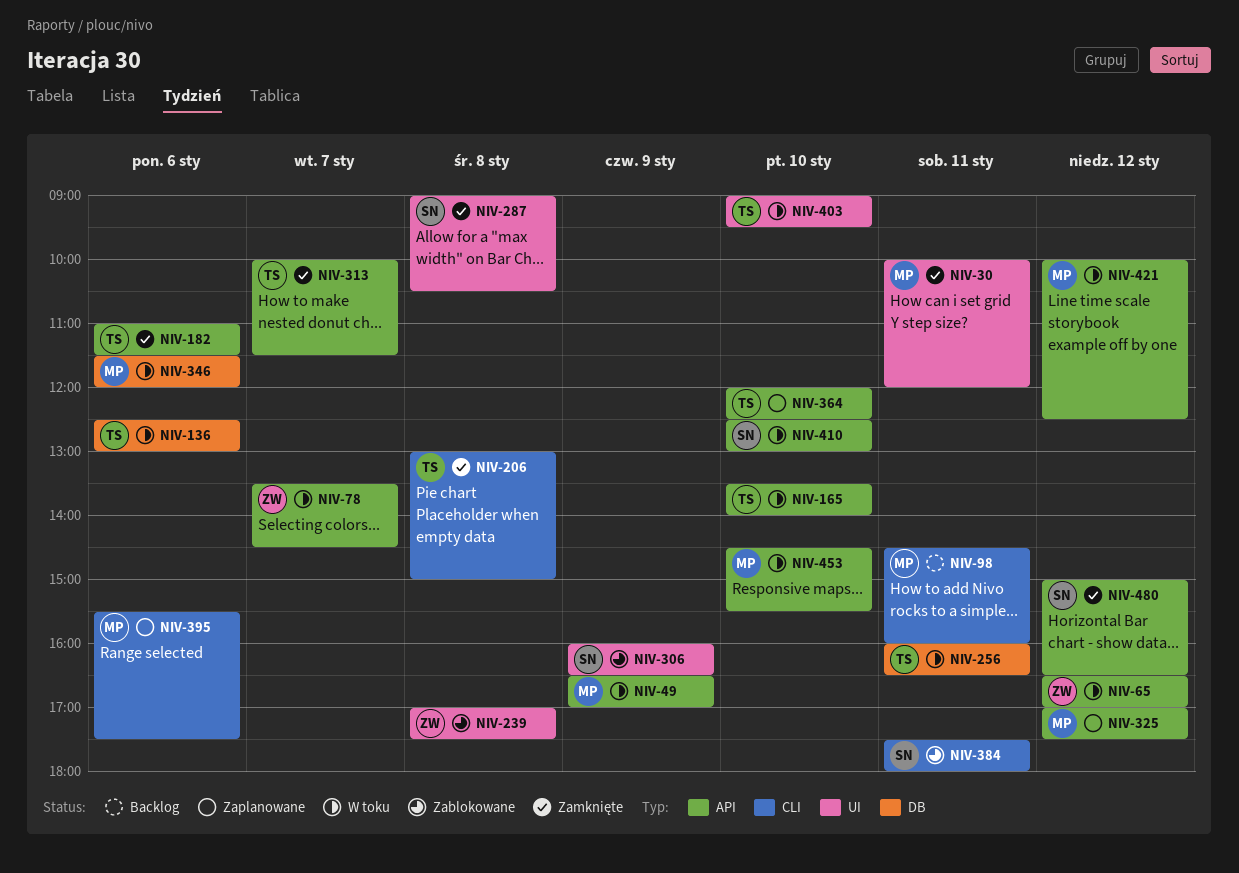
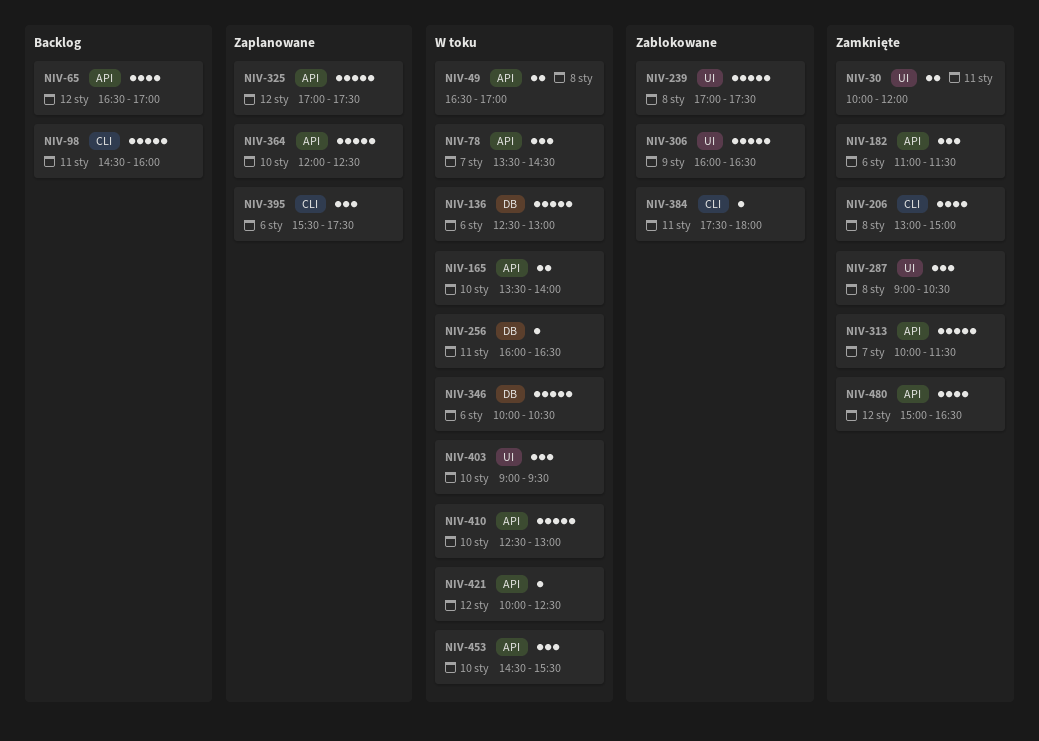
NIV-49, day: Jan 9 -> Jan 8
NIV-65, status: W toku -> Backlog
NIV-346, begins: 11:30 -> 10:00
NIV-346, ends: 12:00 -> 10:30

